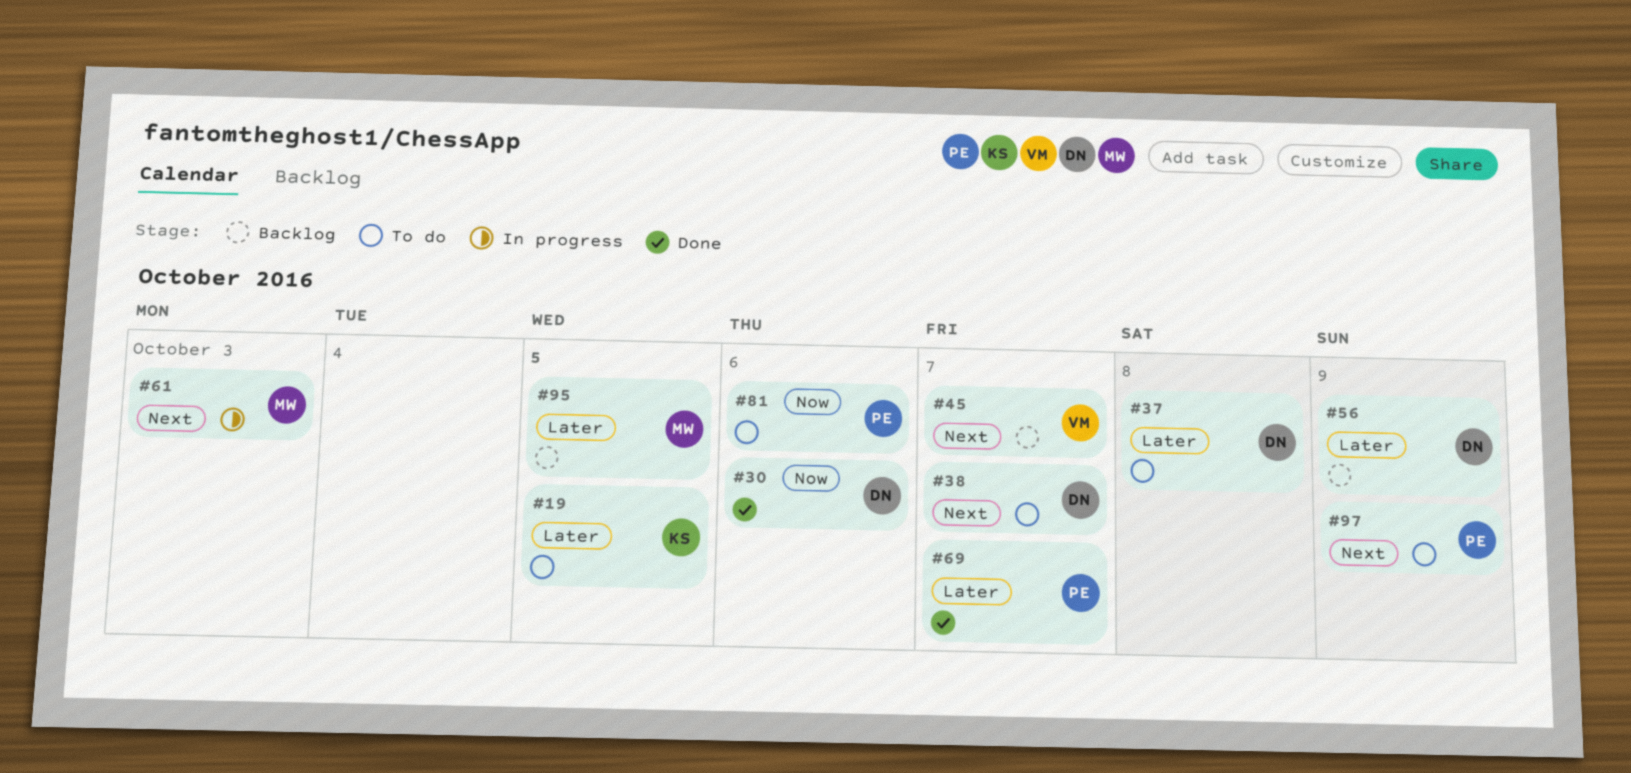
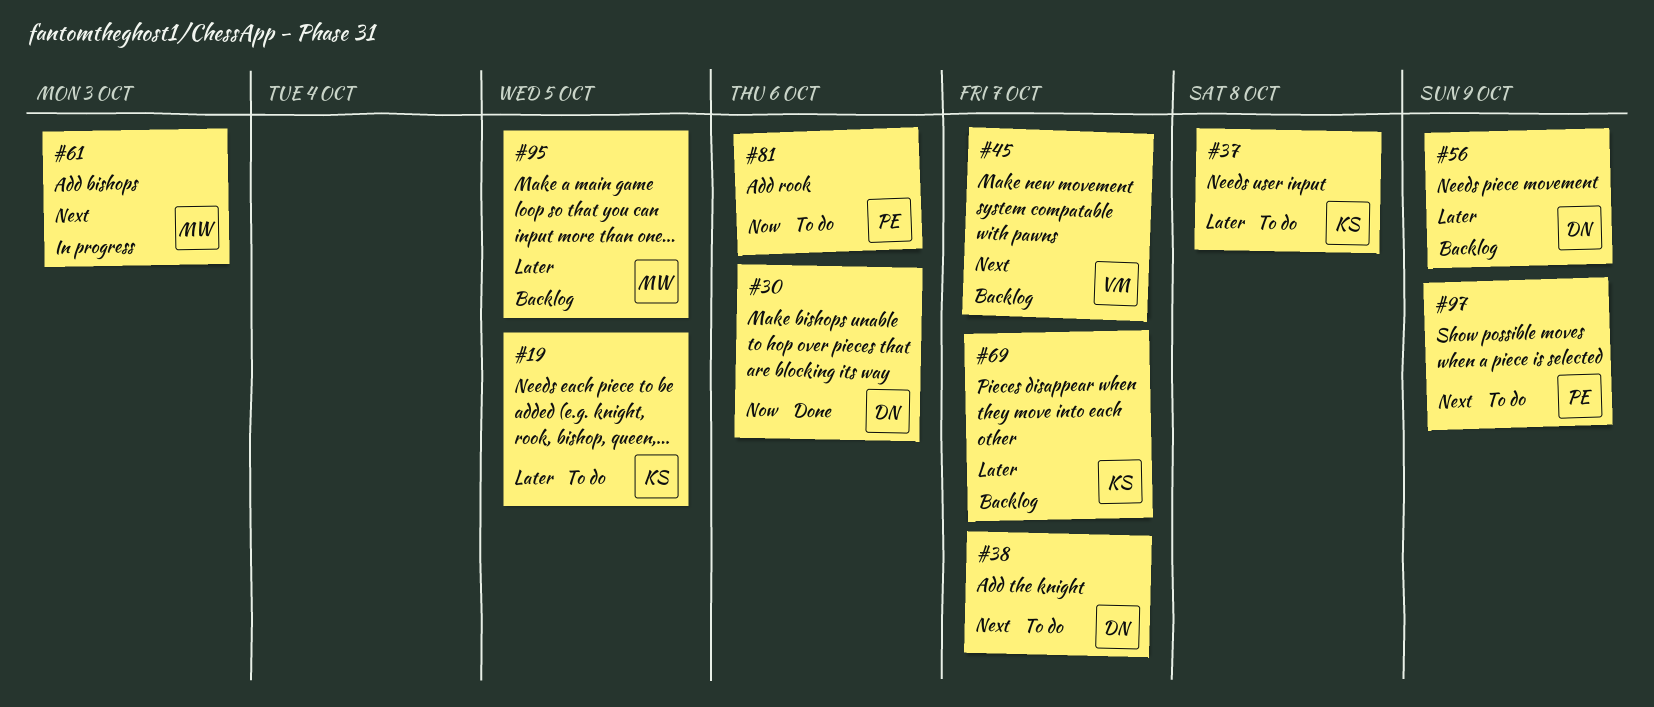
#37, owner: DN -> KS
#69, status: Done -> Backlog
#69, owner: PE -> KS

